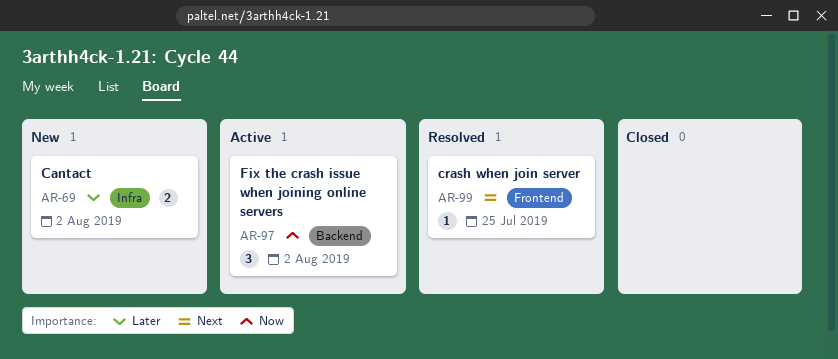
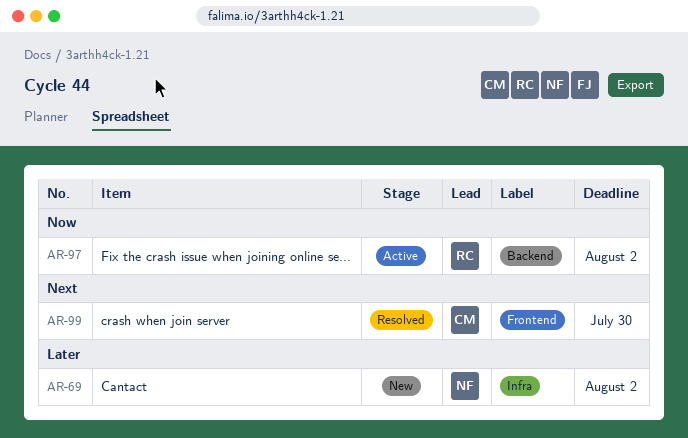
AR-99, due: Jul 25 -> Jul 30

